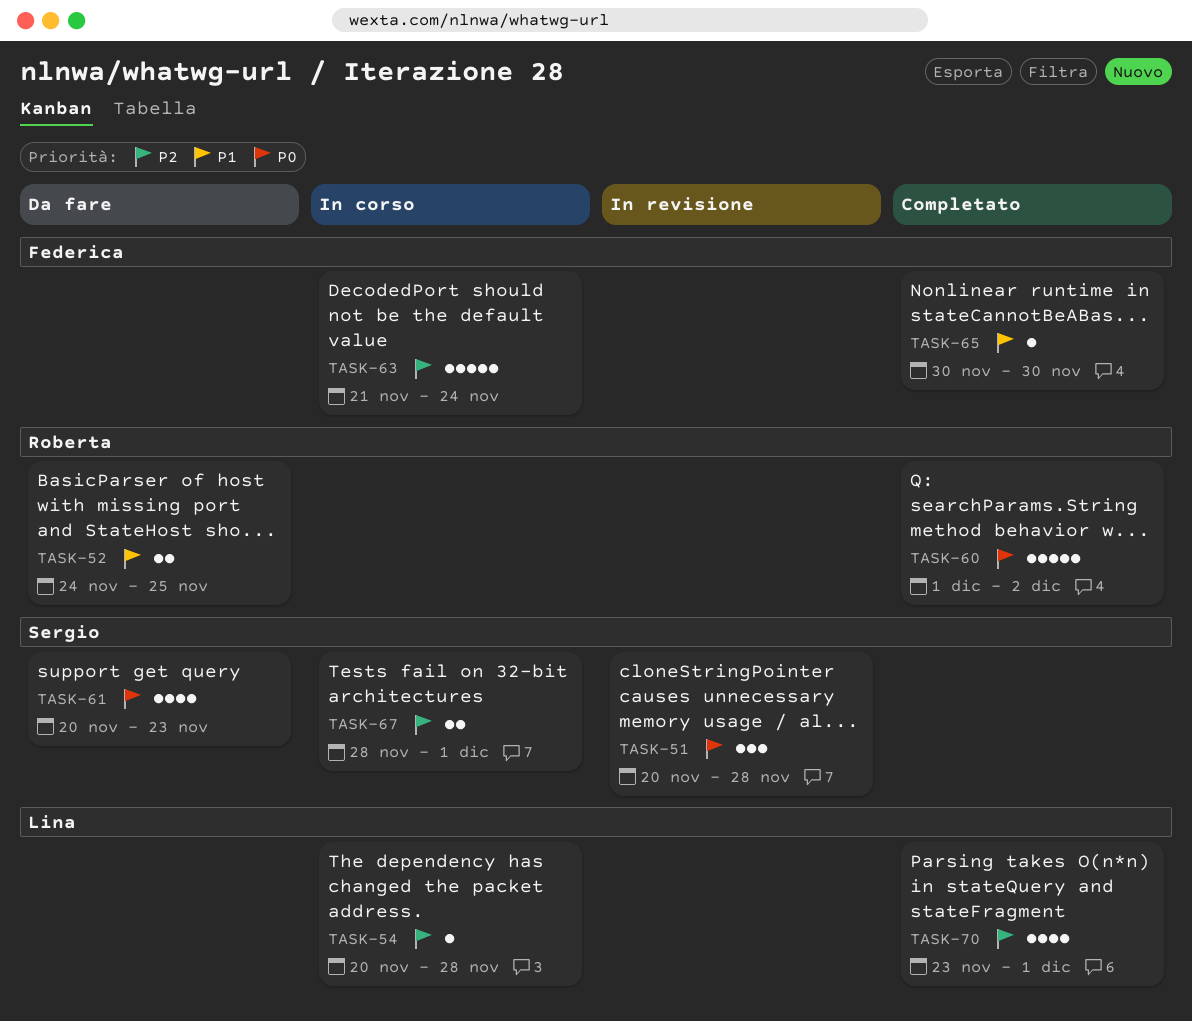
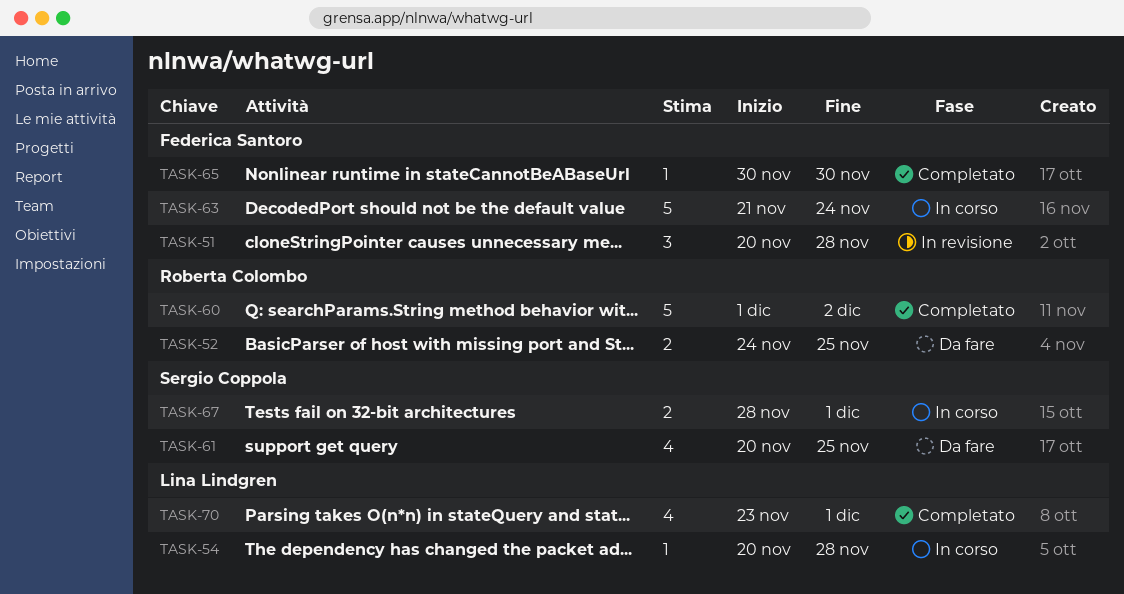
TASK-51, owner: Sergio Coppola -> Federica Santoro
TASK-61, due: Nov 23 -> Nov 25

